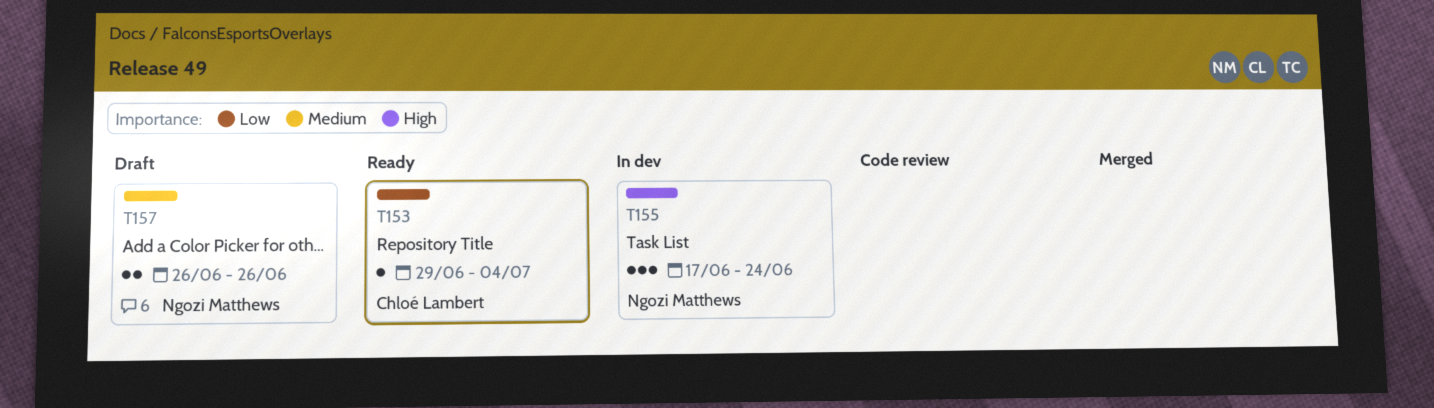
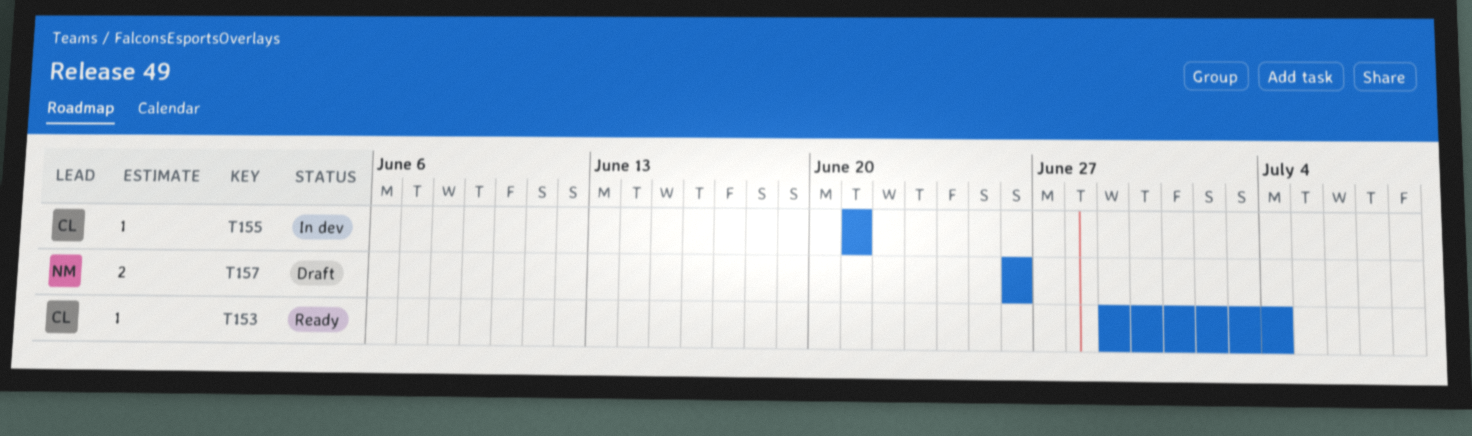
T155, owner: Ngozi Matthews -> Chloé Lambert
T155, estimate: 3 -> 1
T155, start: Jun 17 -> Jun 21
T155, due: Jun 24 -> Jun 21

